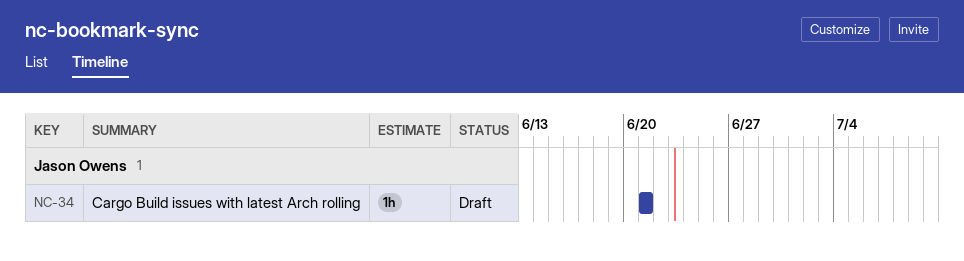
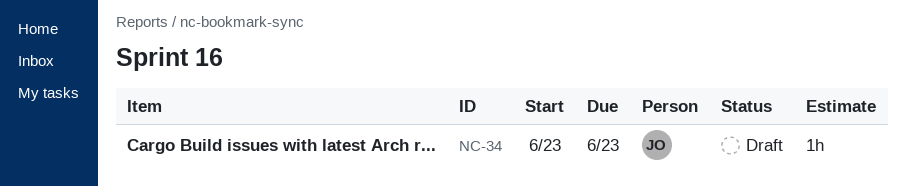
NC-34, start: Jun 21 -> Jun 23
NC-34, due: Jun 21 -> Jun 23

